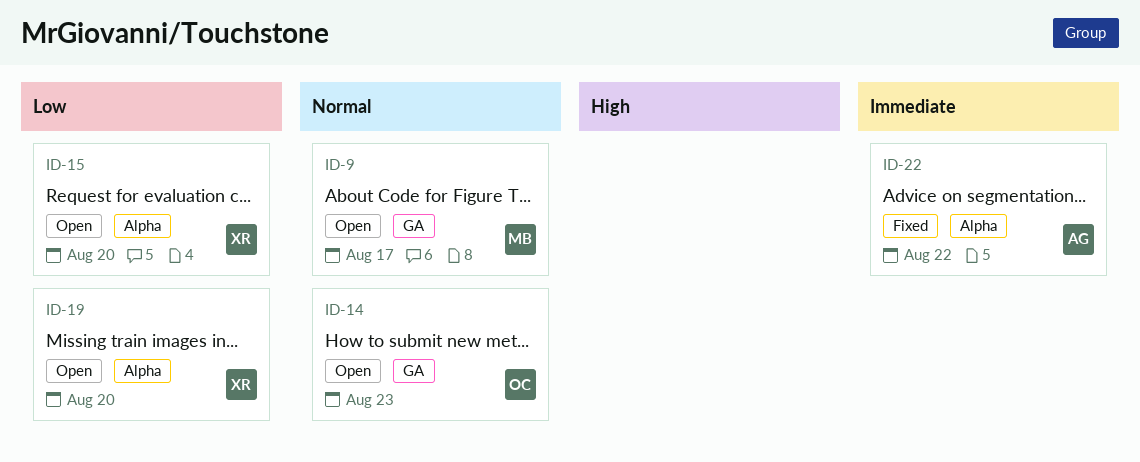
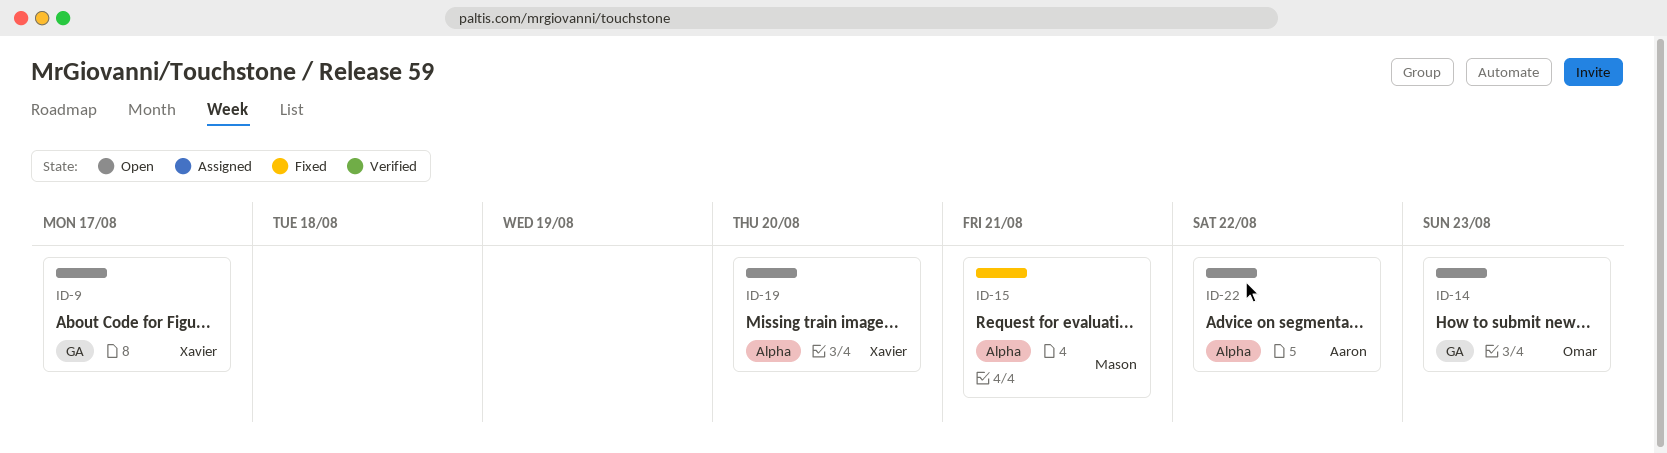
ID-9, owner: Mason -> Xavier
ID-15, status: Open -> Fixed
ID-15, owner: Xavier -> Mason
ID-15, due: Aug 20 -> Aug 21
ID-22, status: Fixed -> Open

